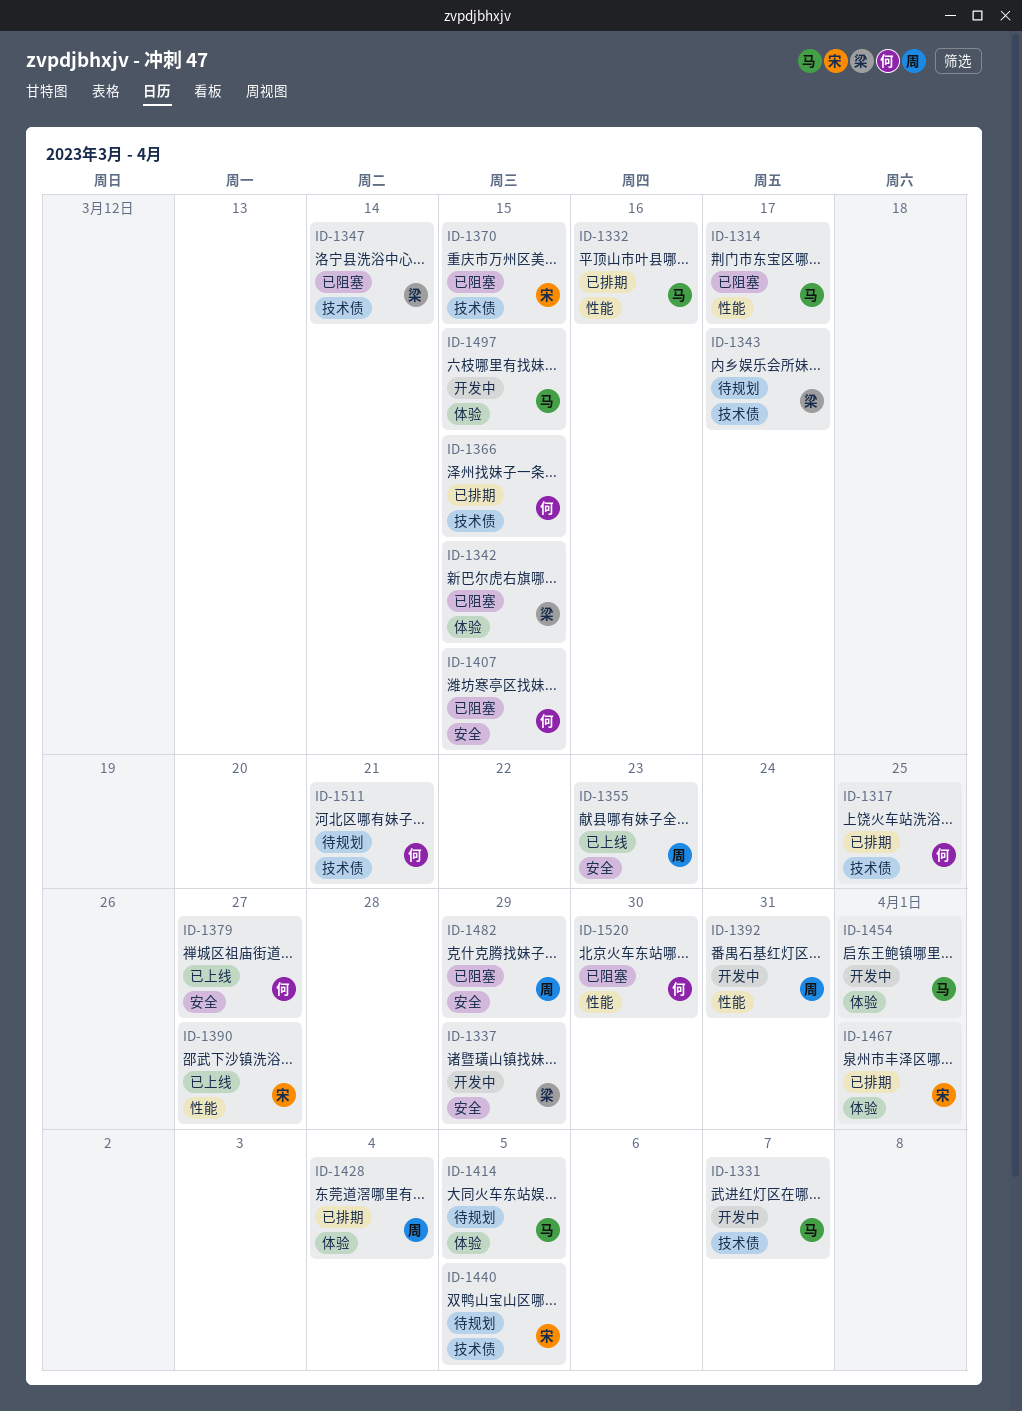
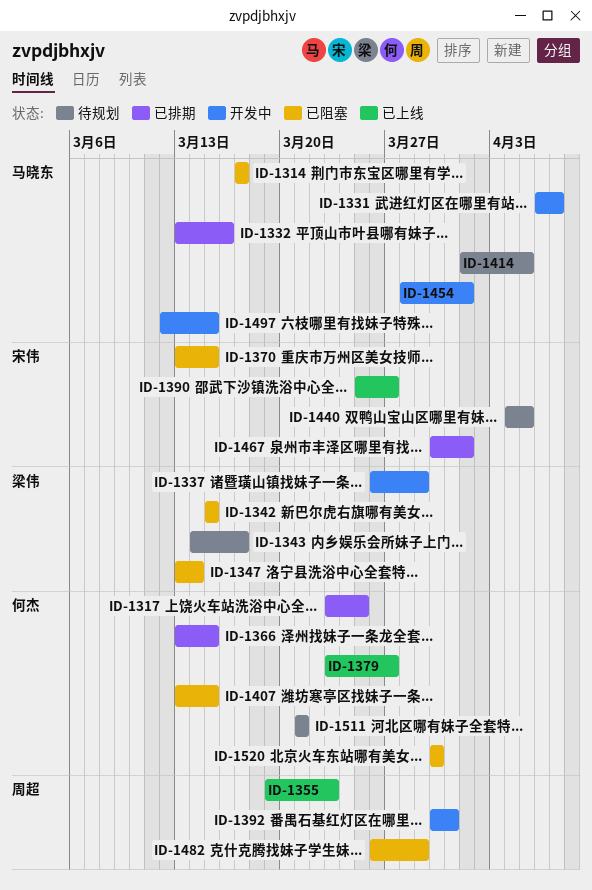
ID-1428: present -> none

